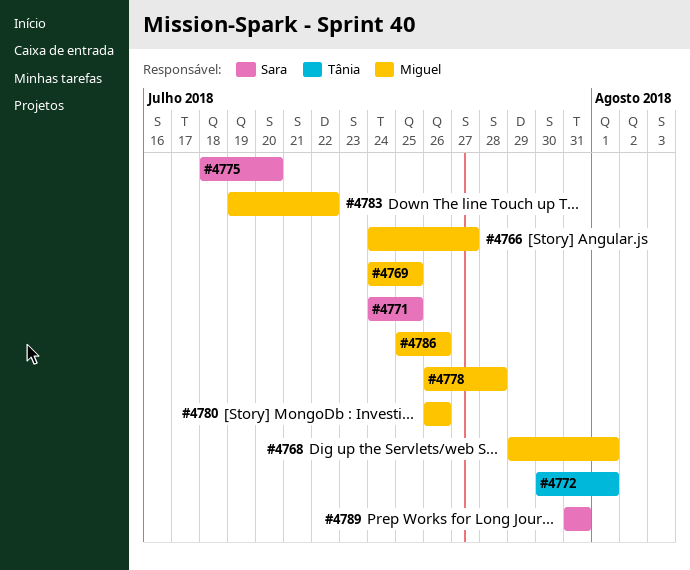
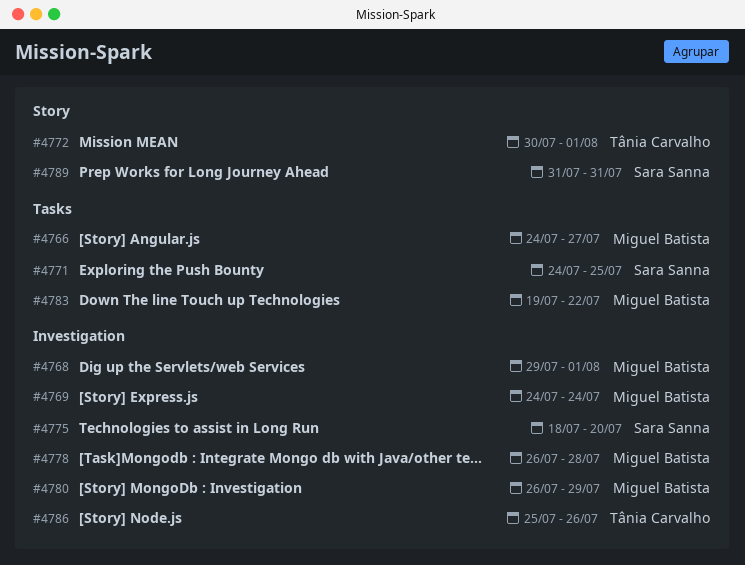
#4769, due: Jul 25 -> Jul 24
#4780, due: Jul 26 -> Jul 29
#4786, owner: Miguel Batista -> Tânia Carvalho

